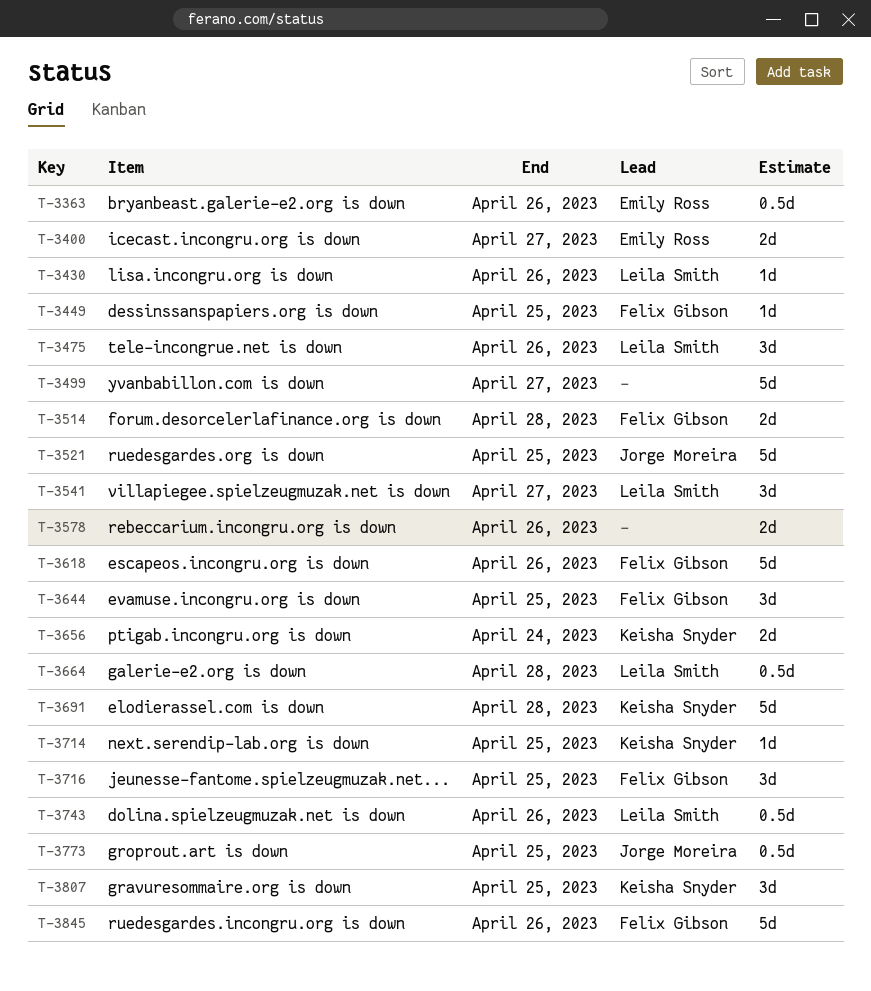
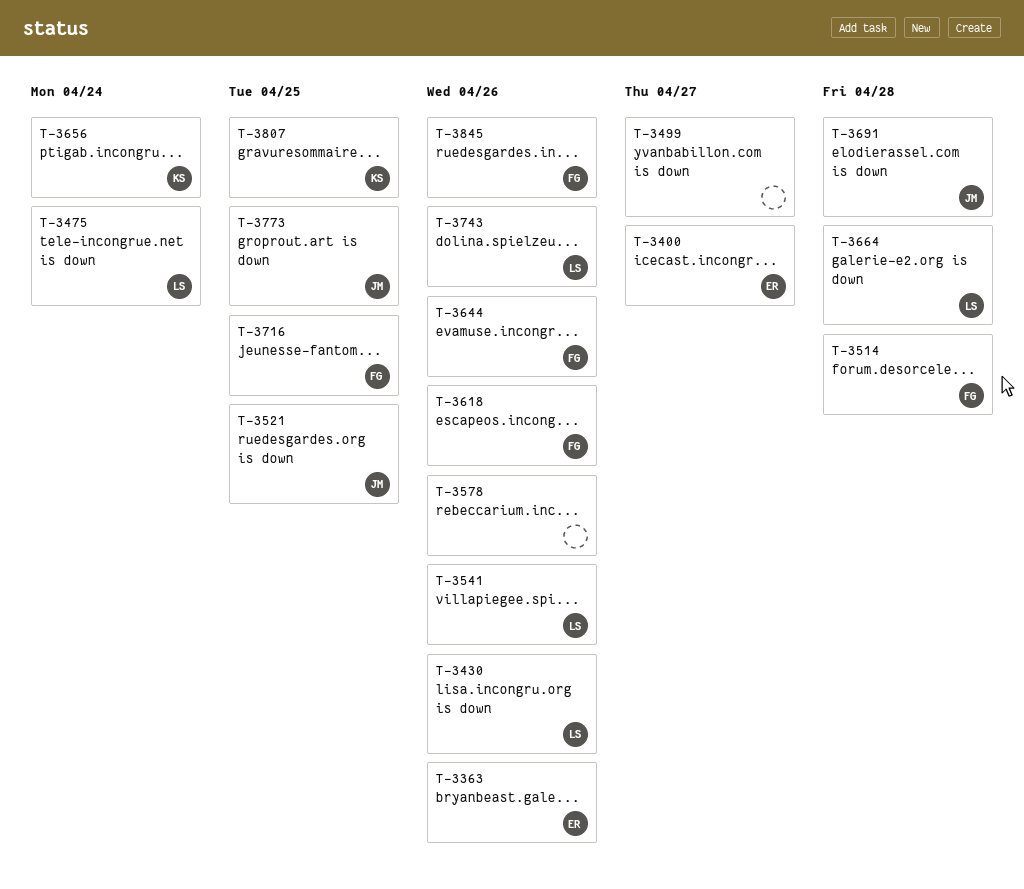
T-3449: present -> none
T-3475, due: Apr 26 -> Apr 24
T-3541, due: Apr 27 -> Apr 26
T-3644, due: Apr 25 -> Apr 26
T-3691, owner: Keisha Snyder -> Jorge Moreira
T-3714: present -> none

